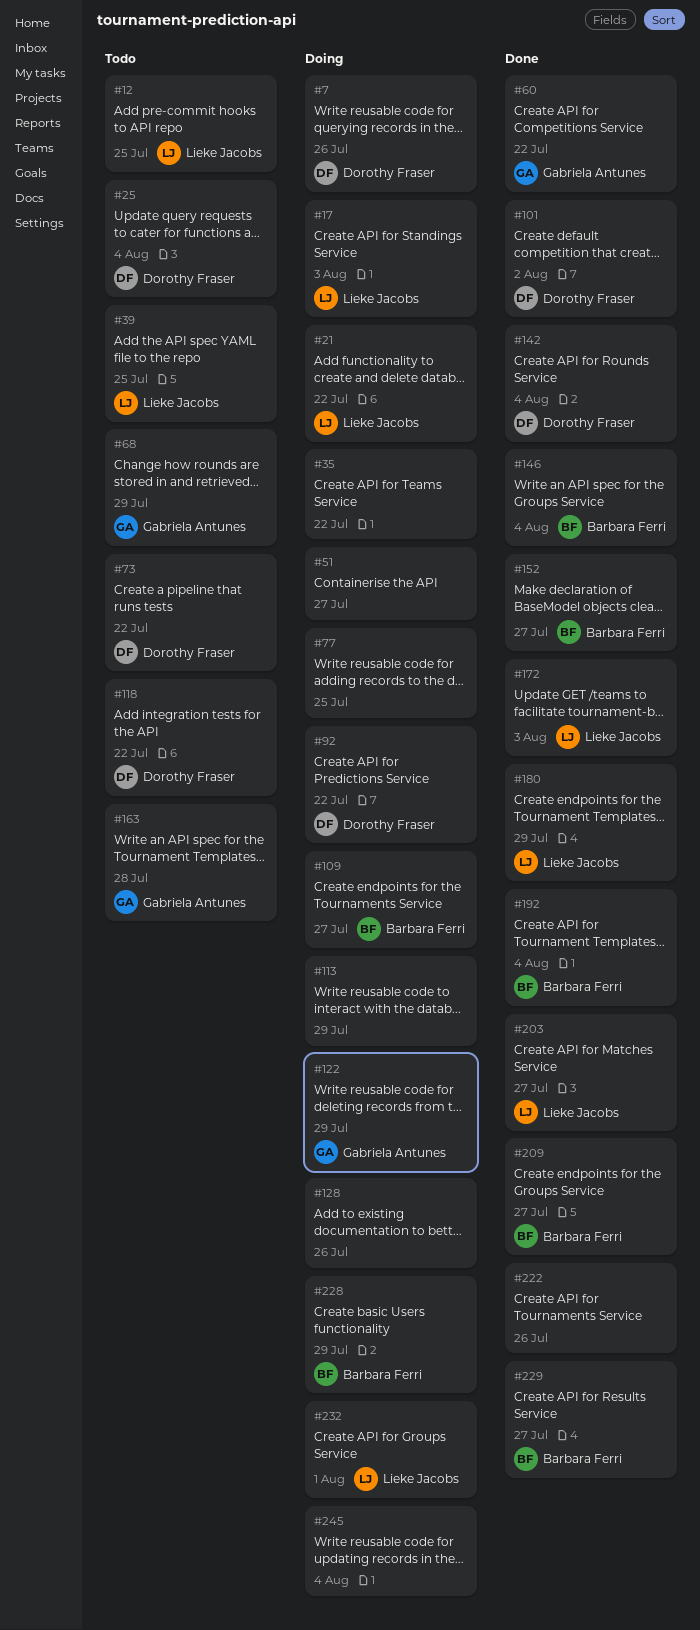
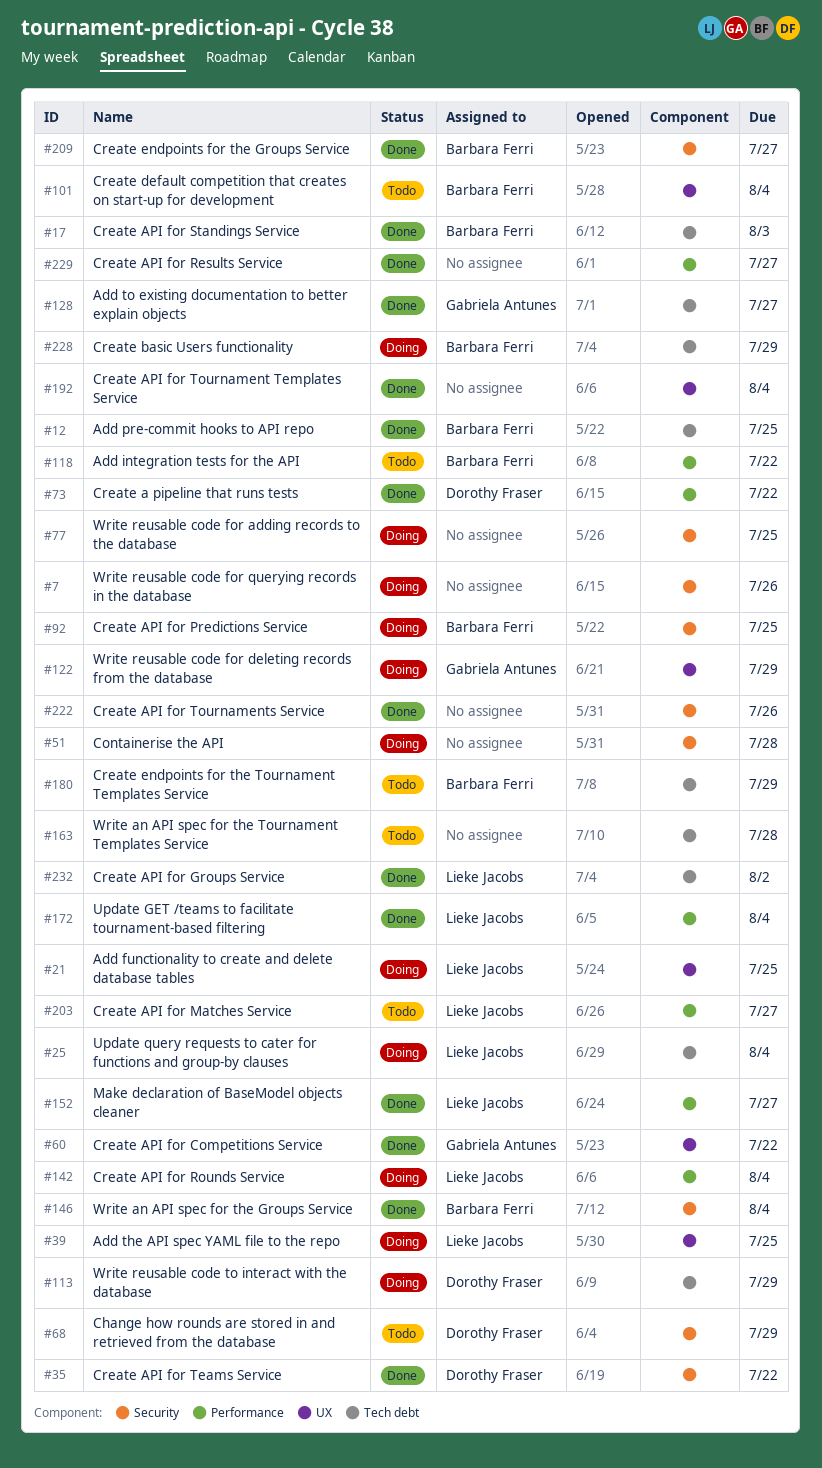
#7, owner: Dorothy Fraser -> none
#12, status: Todo -> Done
#12, owner: Lieke Jacobs -> Barbara Ferri
#17, status: Doing -> Done
#17, owner: Lieke Jacobs -> Barbara Ferri
#21, due: Jul 22 -> Jul 25
#25, status: Todo -> Doing
#25, owner: Dorothy Fraser -> Lieke Jacobs
#35, status: Doing -> Done
#35, owner: none -> Dorothy Fraser
#39, status: Todo -> Doing
#51, due: Jul 27 -> Jul 28
#68, owner: Gabriela Antunes -> Dorothy Fraser
#73, status: Todo -> Done
#92, owner: Dorothy Fraser -> Barbara Ferri
#92, due: Jul 22 -> Jul 25
#101, status: Done -> Todo
#101, owner: Dorothy Fraser -> Barbara Ferri
#101, due: Aug 2 -> Aug 4
#109: present -> none
#113, owner: none -> Dorothy Fraser
#118, owner: Dorothy Fraser -> Barbara Ferri
#128, status: Doing -> Done
#128, owner: none -> Gabriela Antunes
#128, due: Jul 26 -> Jul 27
#142, status: Done -> Doing
#142, owner: Dorothy Fraser -> Lieke Jacobs
#152, owner: Barbara Ferri -> Lieke Jacobs
#163, owner: Gabriela Antunes -> none
#172, due: Aug 3 -> Aug 4
#180, status: Done -> Todo
#180, owner: Lieke Jacobs -> Barbara Ferri
#192, owner: Barbara Ferri -> none
#203, status: Done -> Todo
#229, owner: Barbara Ferri -> none
#232, status: Doing -> Done
#232, due: Aug 1 -> Aug 2
#245: present -> none

